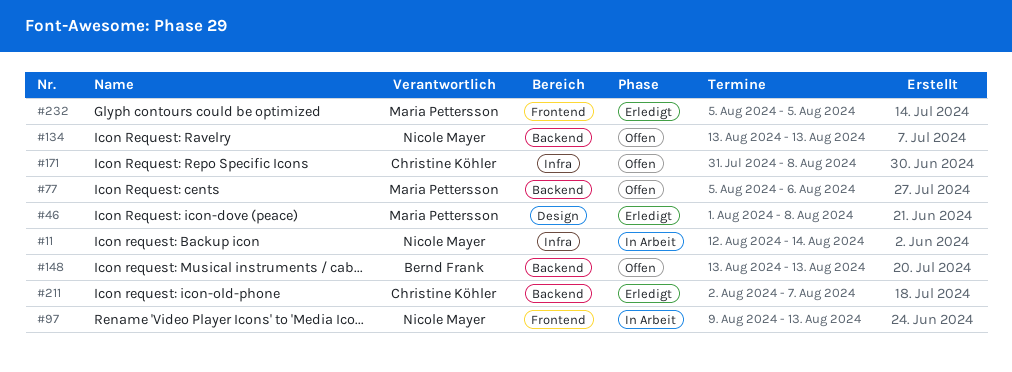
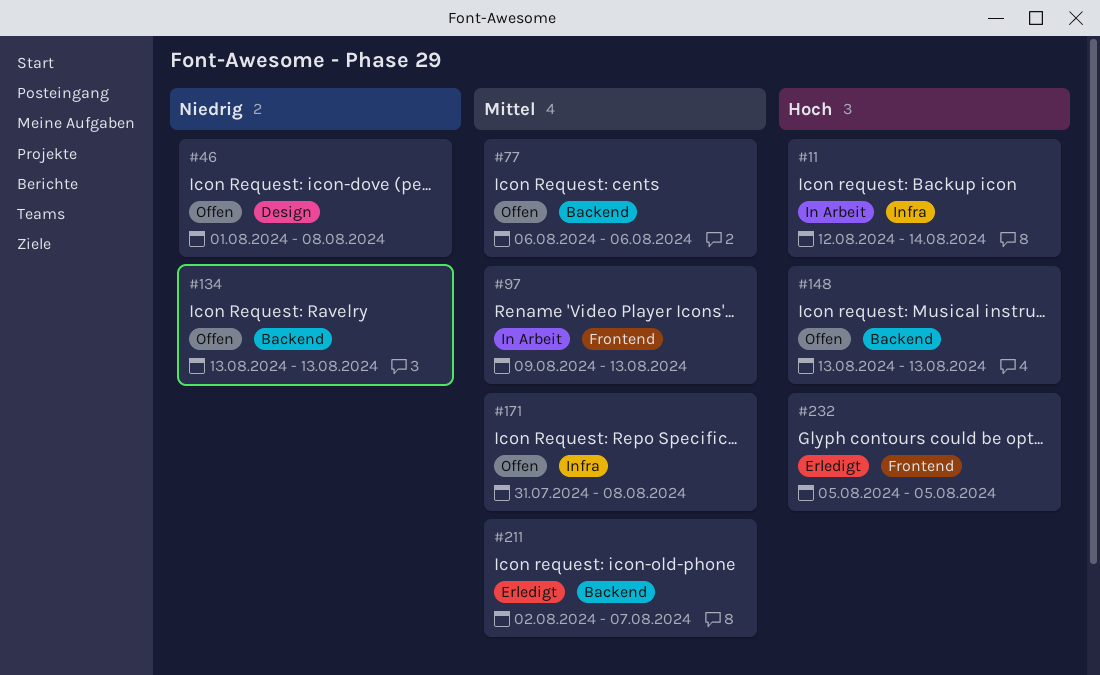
#46, status: Erledigt -> Offen
#77, start: Aug 5 -> Aug 6

